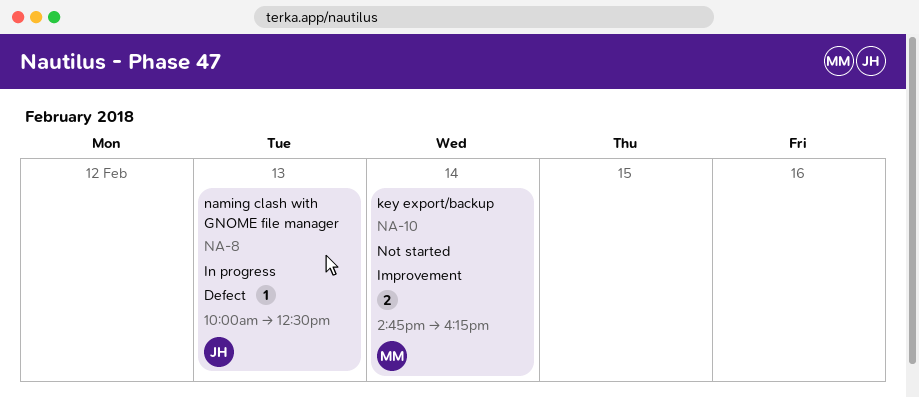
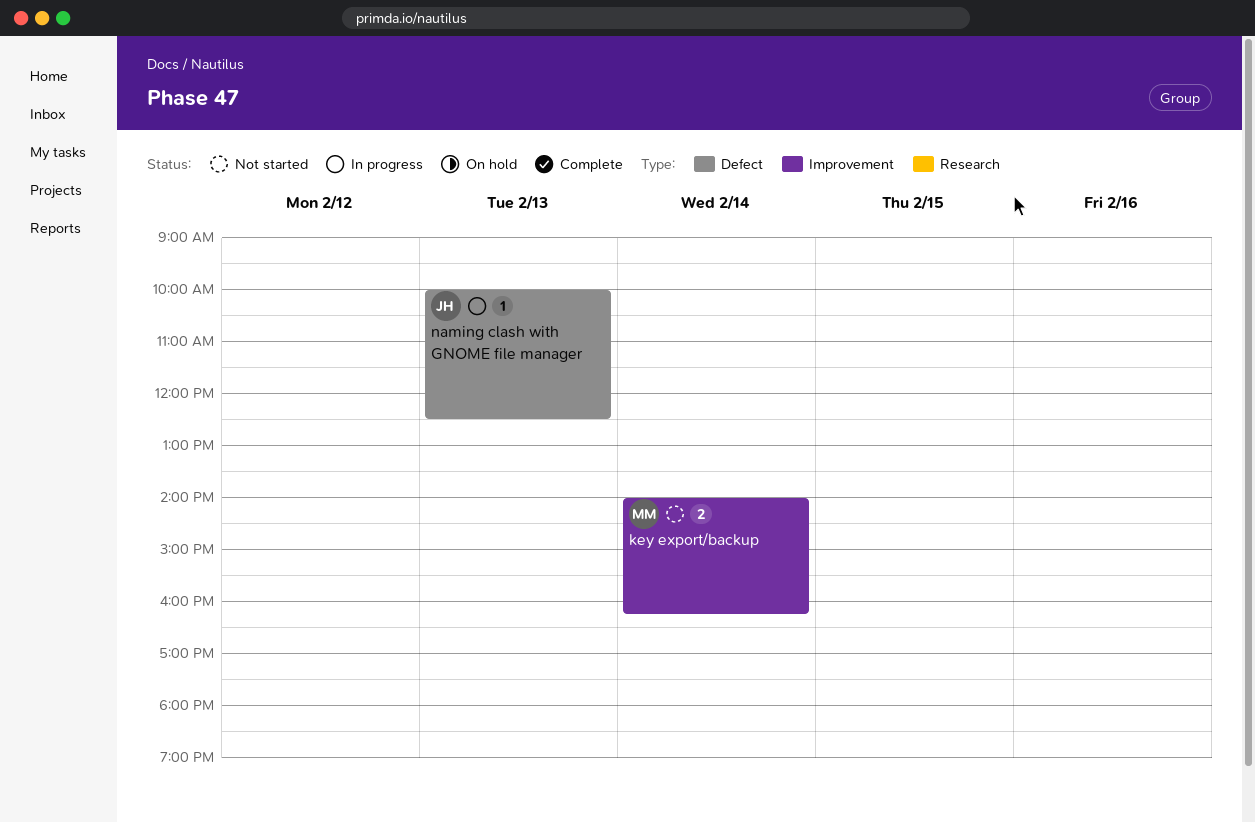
key export/backup, begins: 14:45 -> 14:00

